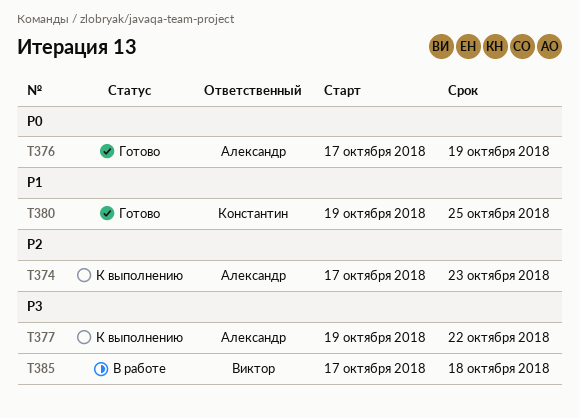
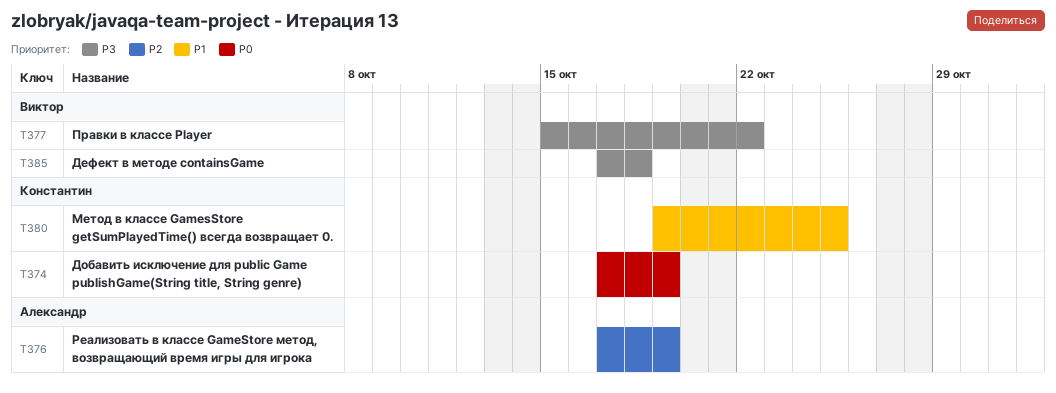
T374, owner: Александр -> Константин
T374, priority: P2 -> P0
T374, due: Oct 23 -> Oct 19
T376, priority: P0 -> P2
T377, owner: Александр -> Виктор
T377, start: Oct 19 -> Oct 15

